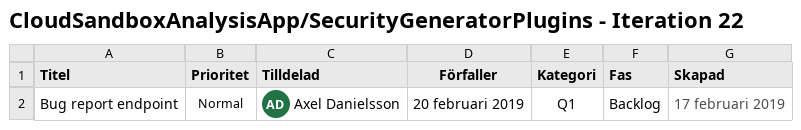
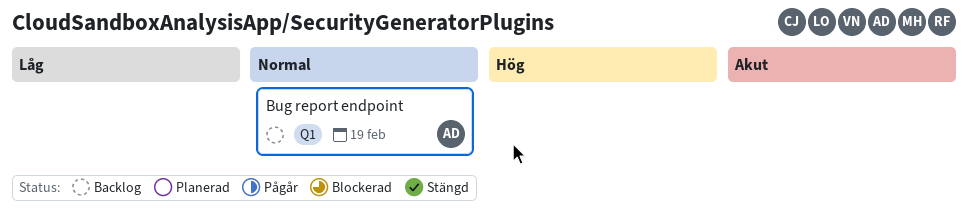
Bug report endpoint, due: Feb 20 -> Feb 19

